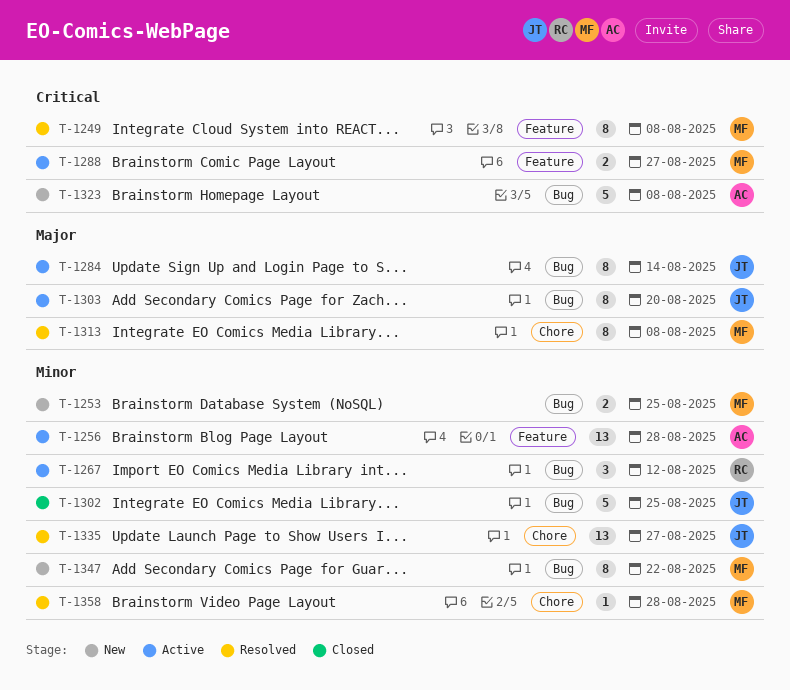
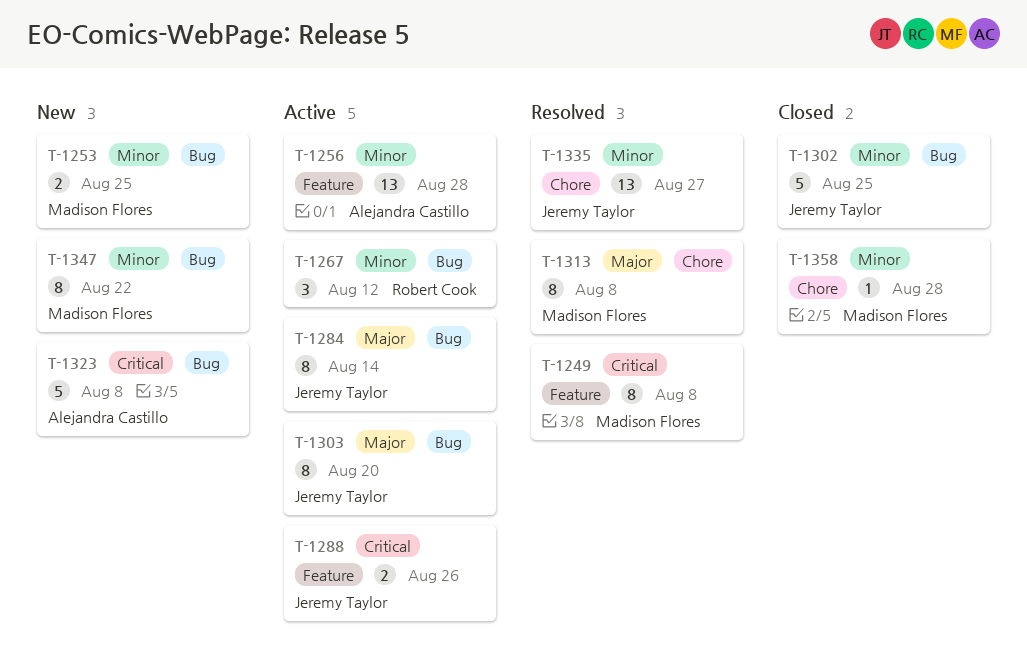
T-1288, owner: Madison Flores -> Jeremy Taylor
T-1288, due: Aug 27 -> Aug 26
T-1358, status: Resolved -> Closed

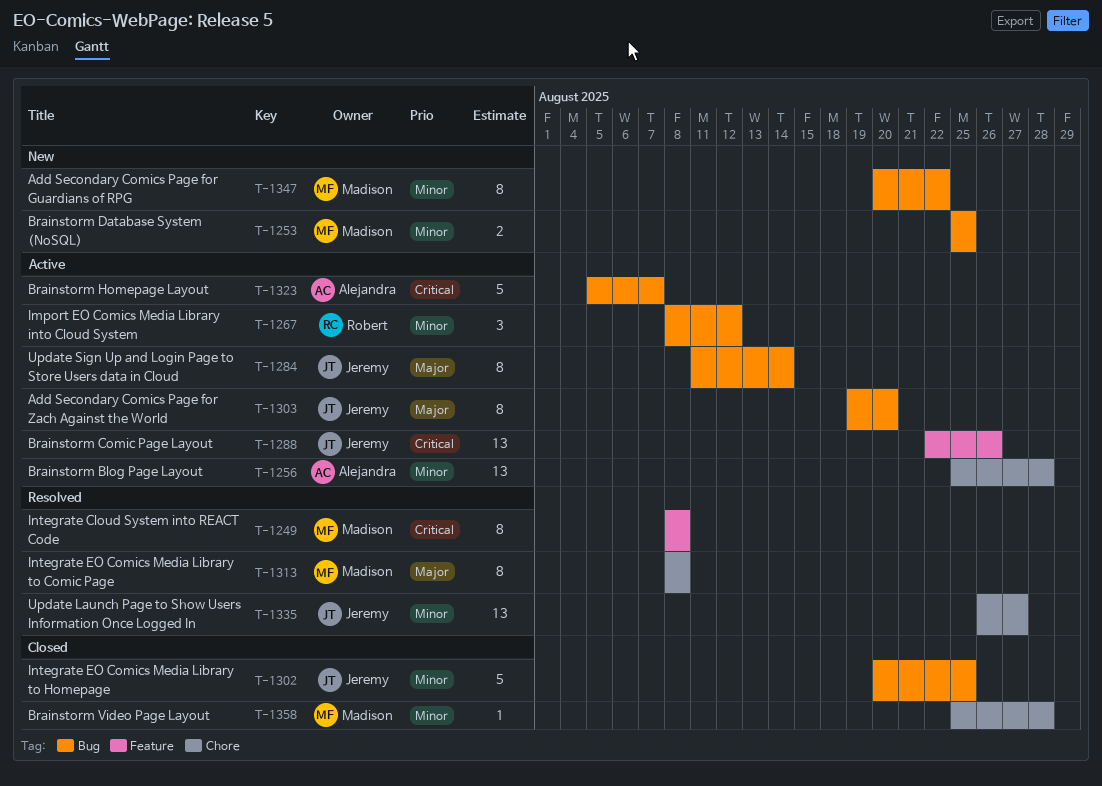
T-1256, label: Feature -> Chore
T-1288, estimate: 2 -> 13
T-1323, status: New -> Active
T-1323, due: Aug 8 -> Aug 7

